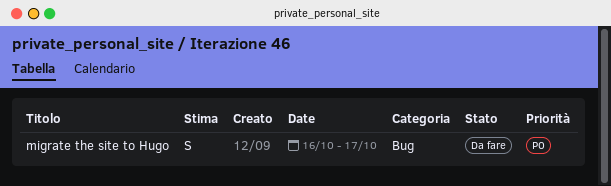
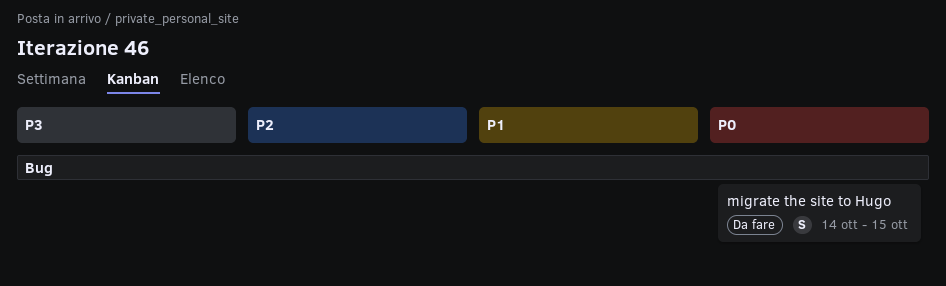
migrate the site to Hugo, start: Oct 16 -> Oct 14
migrate the site to Hugo, due: Oct 17 -> Oct 15

